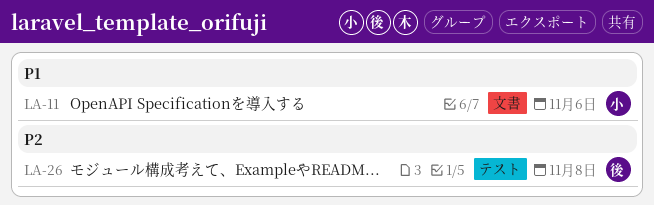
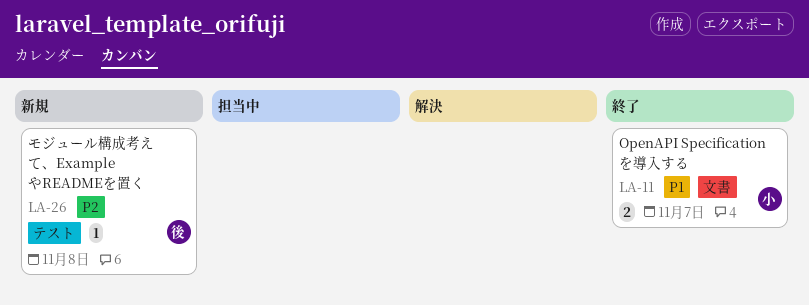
LA-11, due: Nov 6 -> Nov 7

